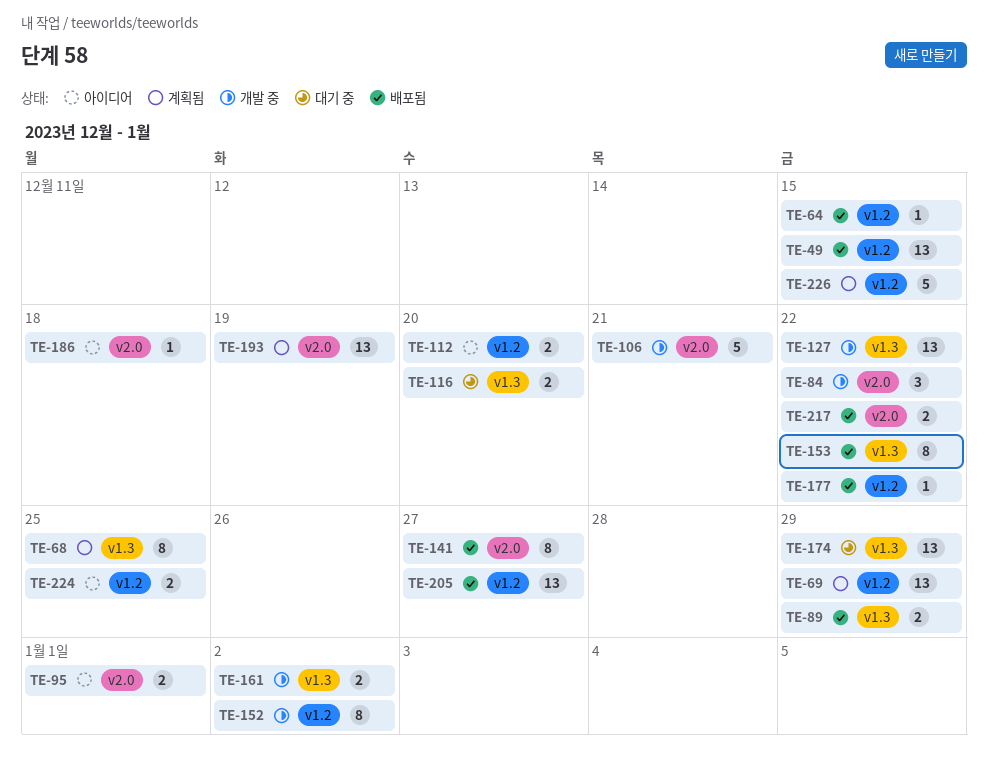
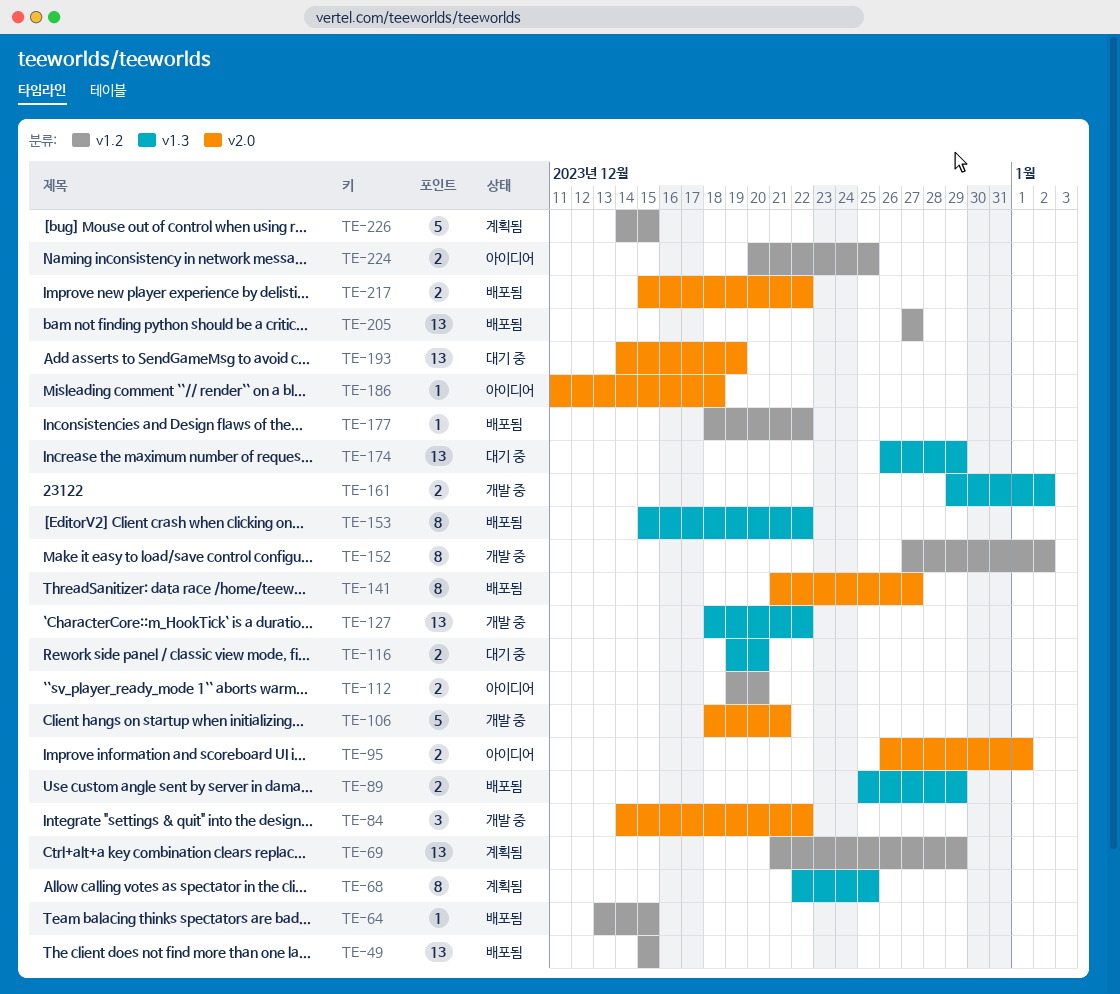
TE-193, status: 계획됨 -> 대기 중

